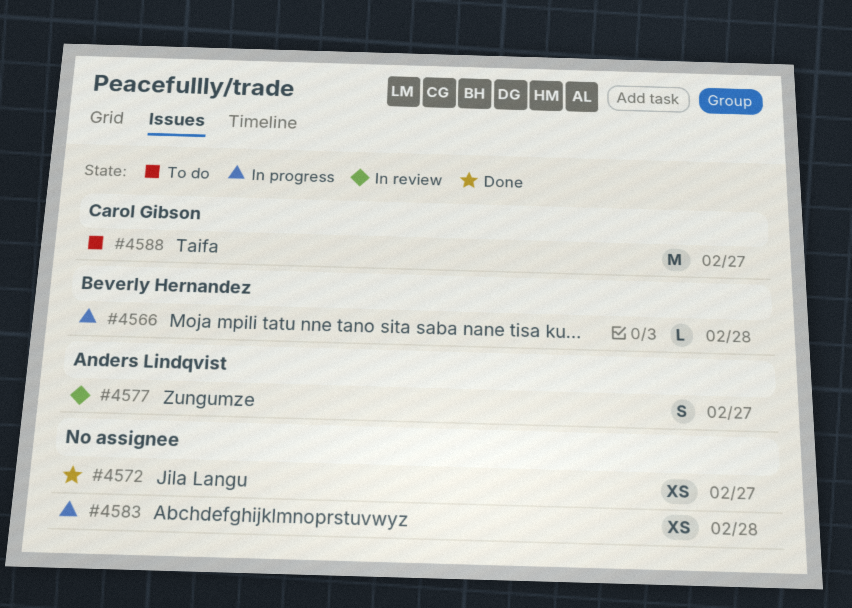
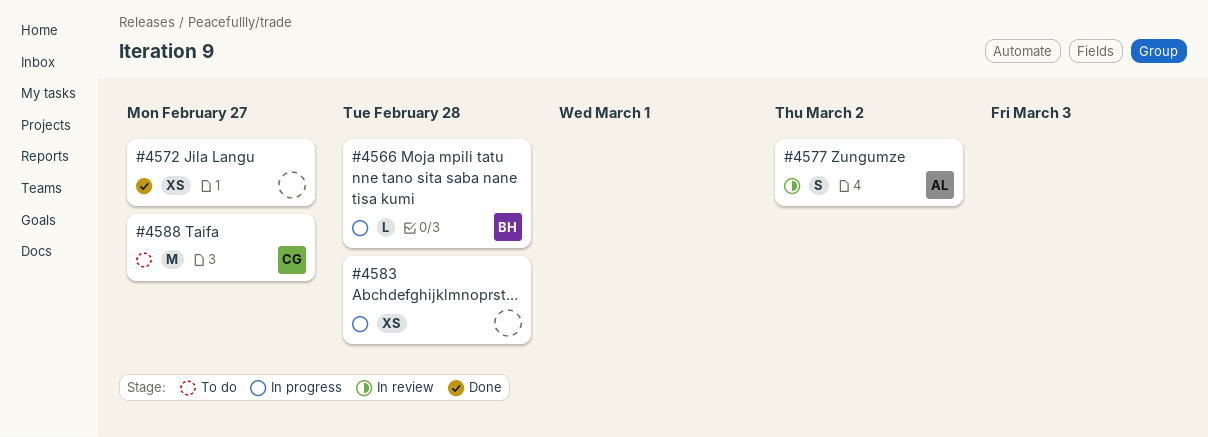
#4577, due: Feb 27 -> Mar 2

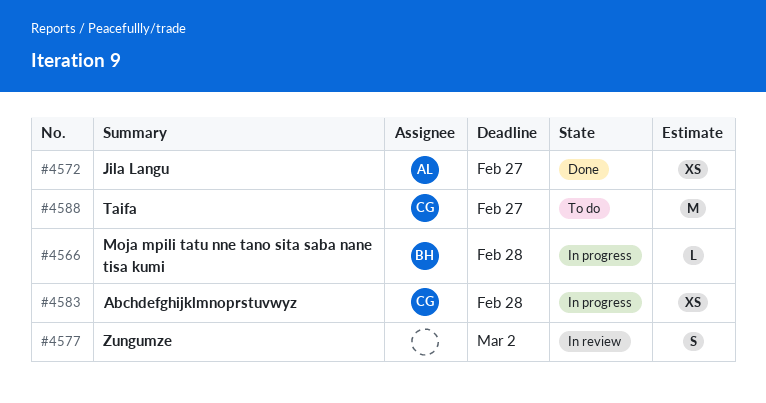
#4572, owner: none -> AL
#4577, owner: AL -> none
#4583, owner: none -> CG

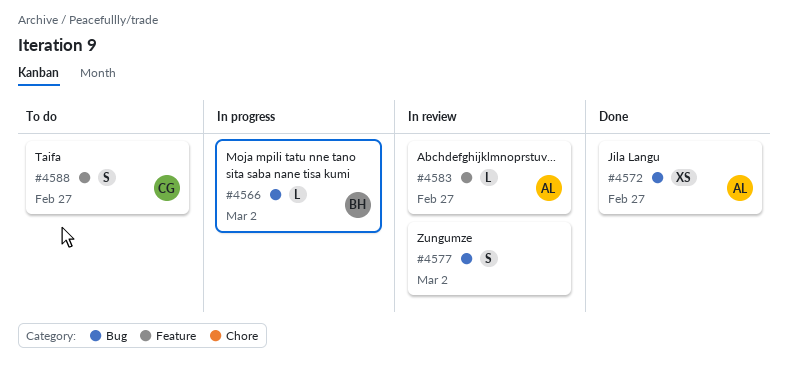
#4566, due: Feb 28 -> Mar 2
#4583, status: In progress -> In review
#4583, owner: CG -> AL
#4583, estimate: XS -> L
#4583, due: Feb 28 -> Feb 27
#4588, estimate: M -> S

